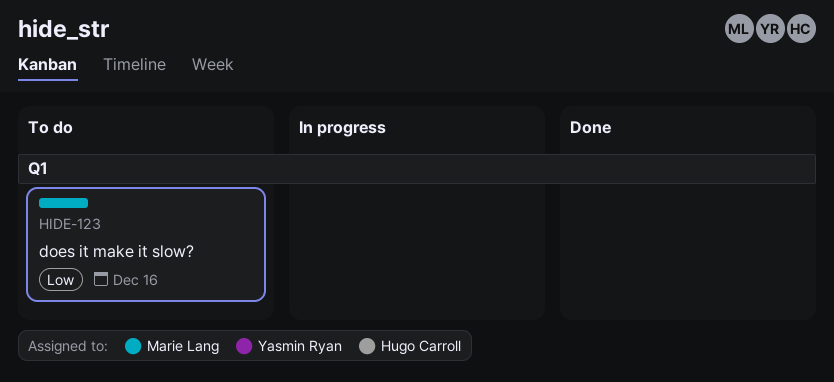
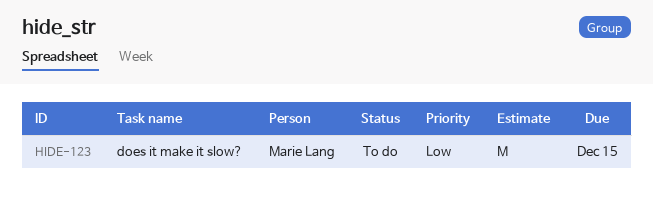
HIDE-123, due: Dec 16 -> Dec 15

